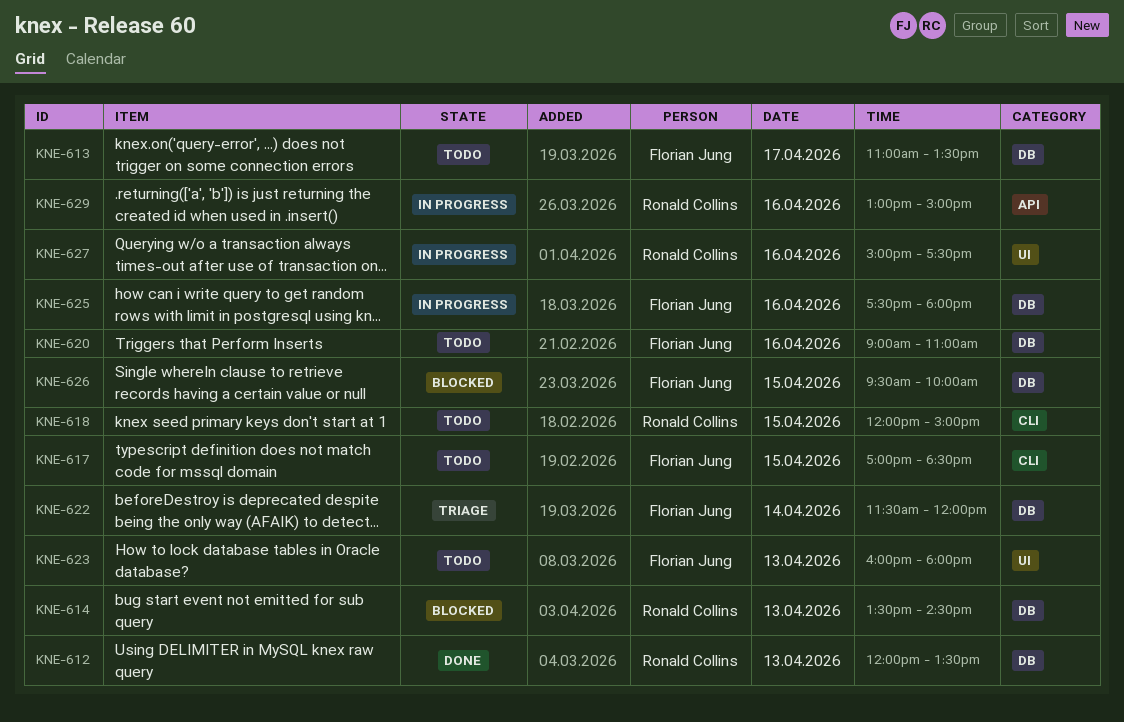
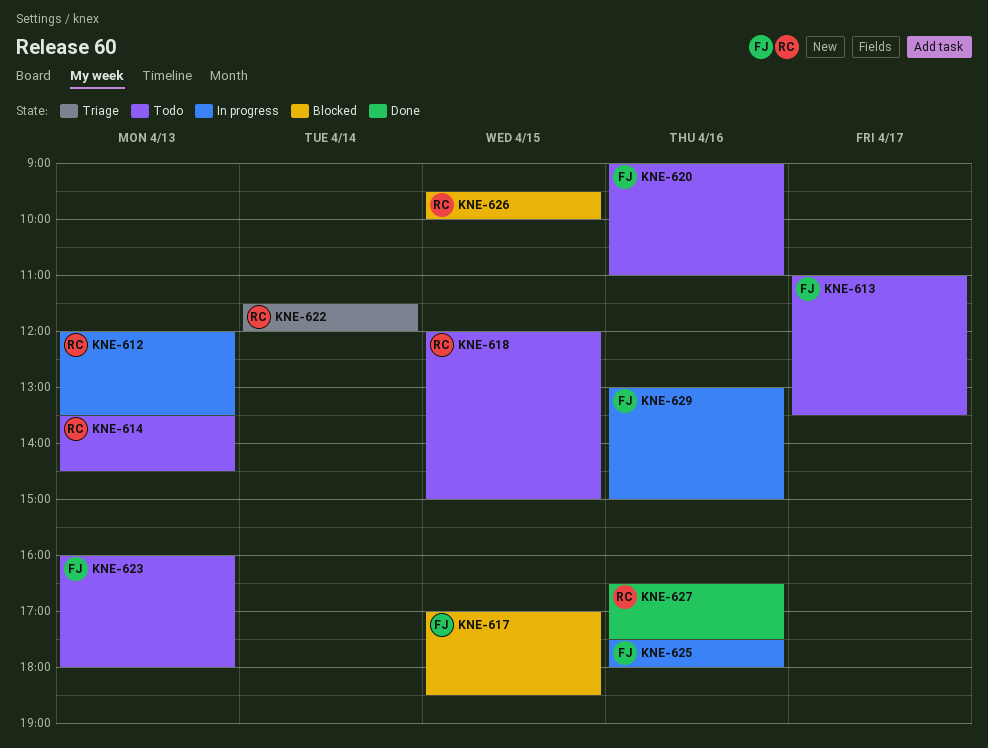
KNE-612, status: Done -> In progress
KNE-614, status: Blocked -> Todo
KNE-617, status: Todo -> Blocked
KNE-622, owner: Florian Jung -> Ronald Collins
KNE-626, owner: Florian Jung -> Ronald Collins
KNE-627, status: In progress -> Done
KNE-627, begins: 15:00 -> 16:30
KNE-629, owner: Ronald Collins -> Florian Jung

